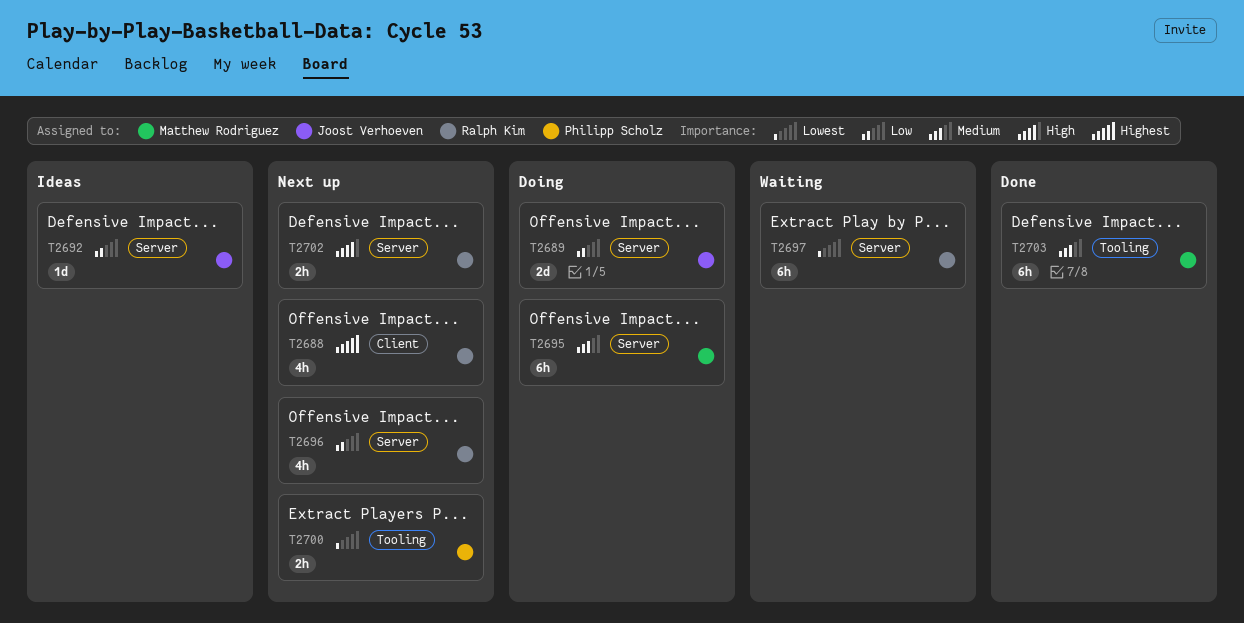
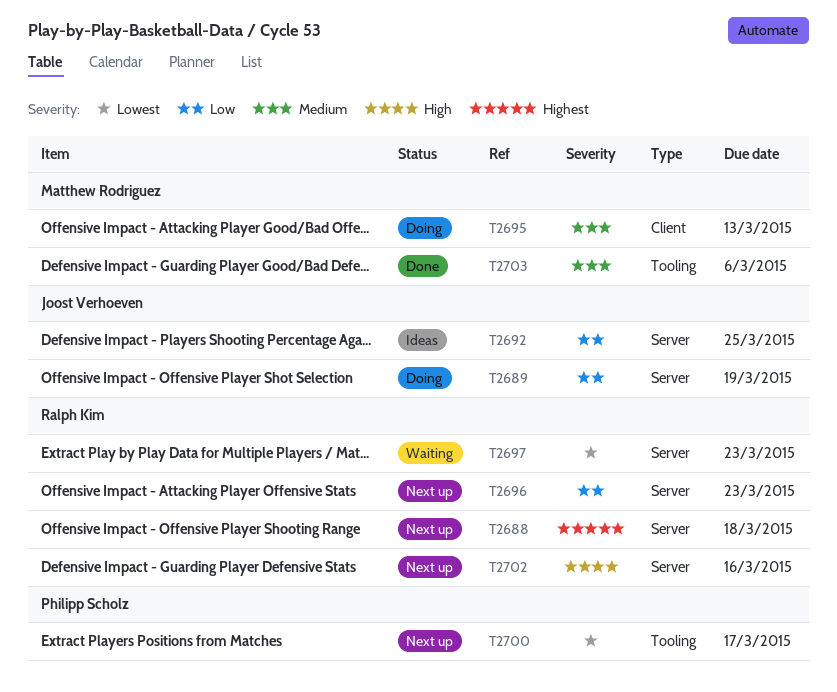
T2688, label: Client -> Server
T2695, label: Server -> Client

